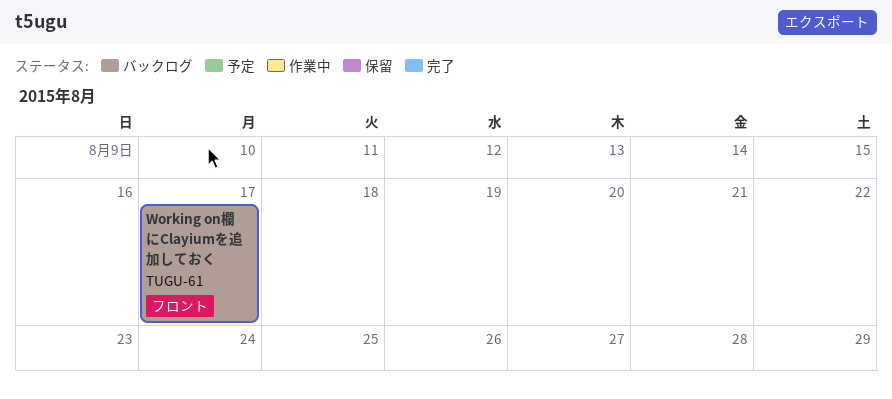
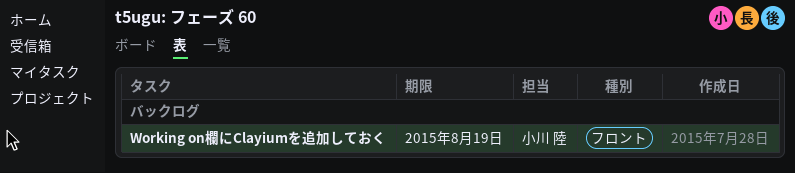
Working on欄にClayiumを追加しておく, due: Aug 17 -> Aug 19

